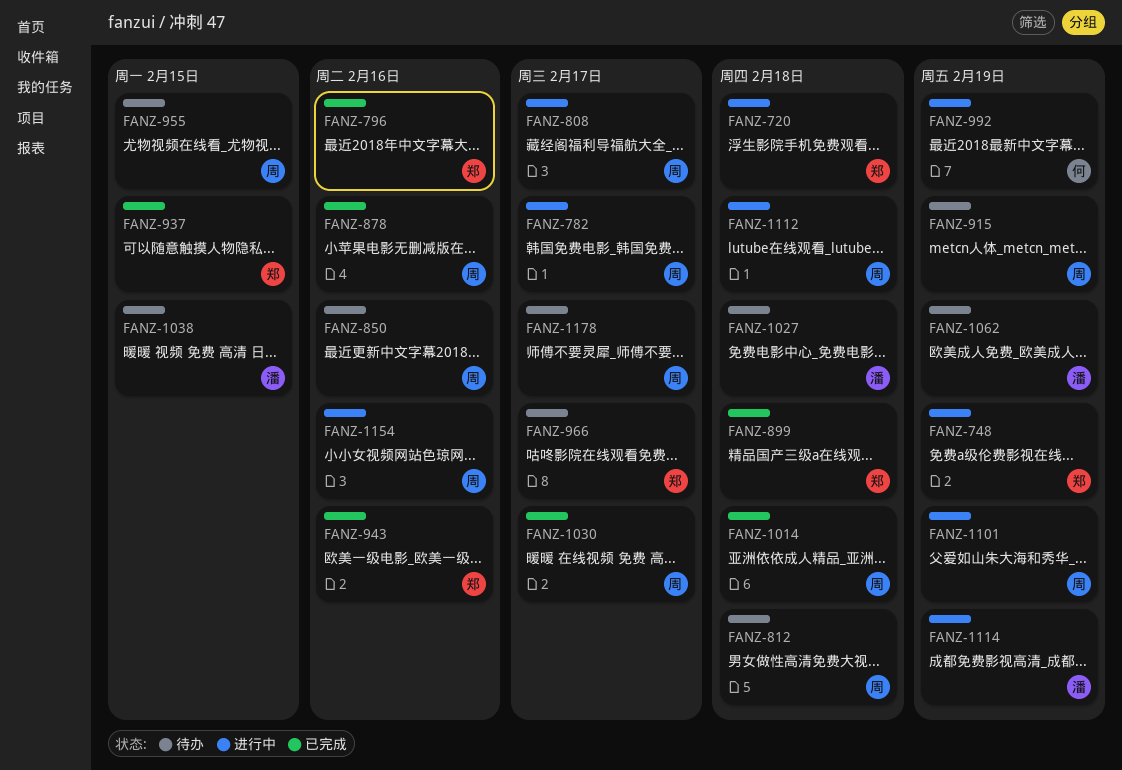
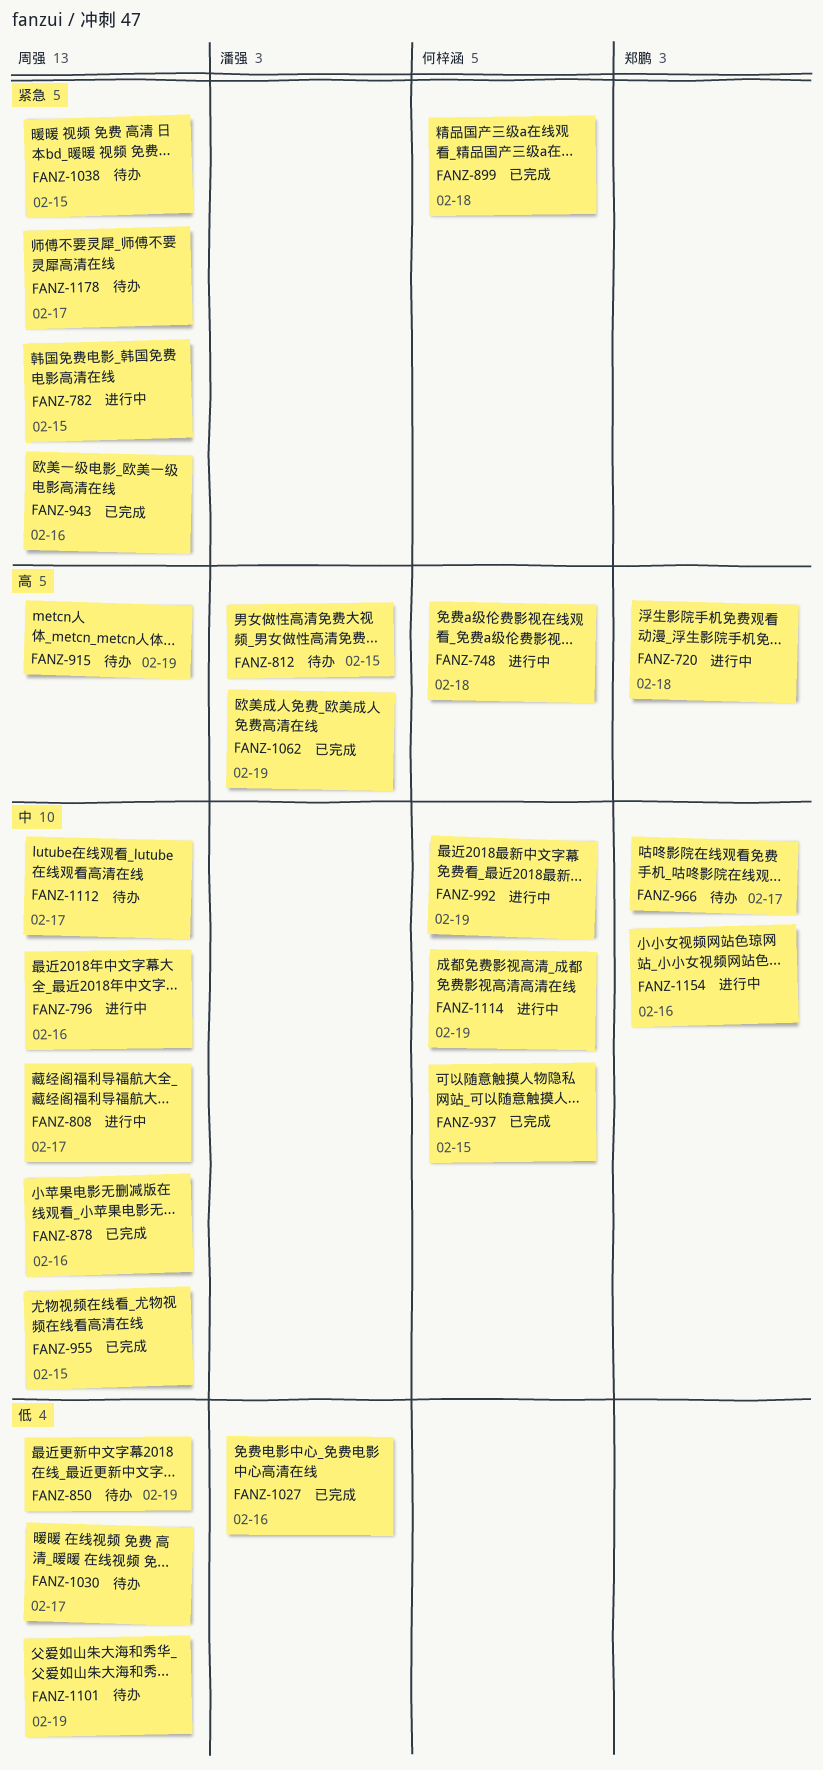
FANZ-748, owner: 郑鹏 -> 何梓涵
FANZ-748, due: Feb 19 -> Feb 18
FANZ-782, due: Feb 17 -> Feb 15
FANZ-796, status: 已完成 -> 进行中
FANZ-796, owner: 郑鹏 -> 周强
FANZ-812, owner: 周强 -> 潘强
FANZ-812, due: Feb 18 -> Feb 15
FANZ-850, due: Feb 16 -> Feb 19
FANZ-899, owner: 郑鹏 -> 何梓涵
FANZ-937, owner: 郑鹏 -> 何梓涵
FANZ-943, owner: 郑鹏 -> 周强
FANZ-955, status: 待办 -> 已完成
FANZ-1014: present -> none
FANZ-1027, status: 待办 -> 已完成
FANZ-1027, due: Feb 18 -> Feb 16
FANZ-1030, status: 已完成 -> 待办
FANZ-1038, owner: 潘强 -> 周强
FANZ-1062, status: 待办 -> 已完成
FANZ-1101, status: 进行中 -> 待办
FANZ-1112, status: 进行中 -> 待办
FANZ-1112, due: Feb 18 -> Feb 17
FANZ-1114, owner: 潘强 -> 何梓涵
FANZ-1154, owner: 周强 -> 郑鹏

